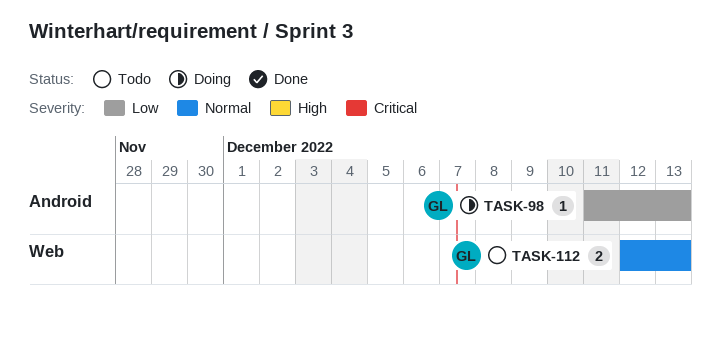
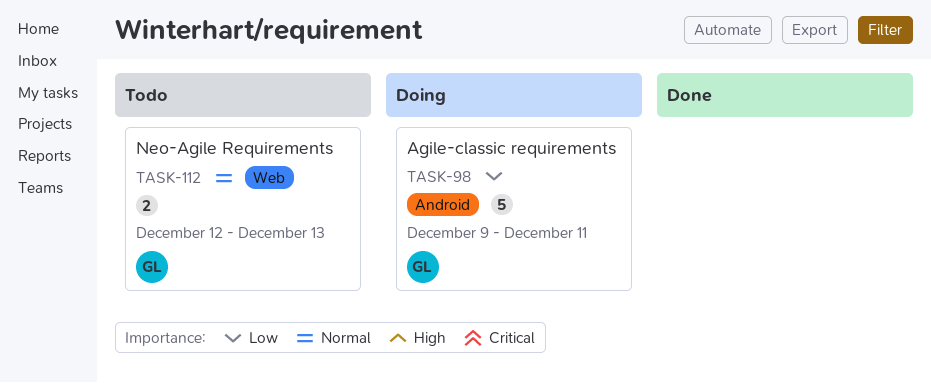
TASK-98, estimate: 1 -> 5
TASK-98, start: Dec 11 -> Dec 9
TASK-98, due: Dec 13 -> Dec 11

